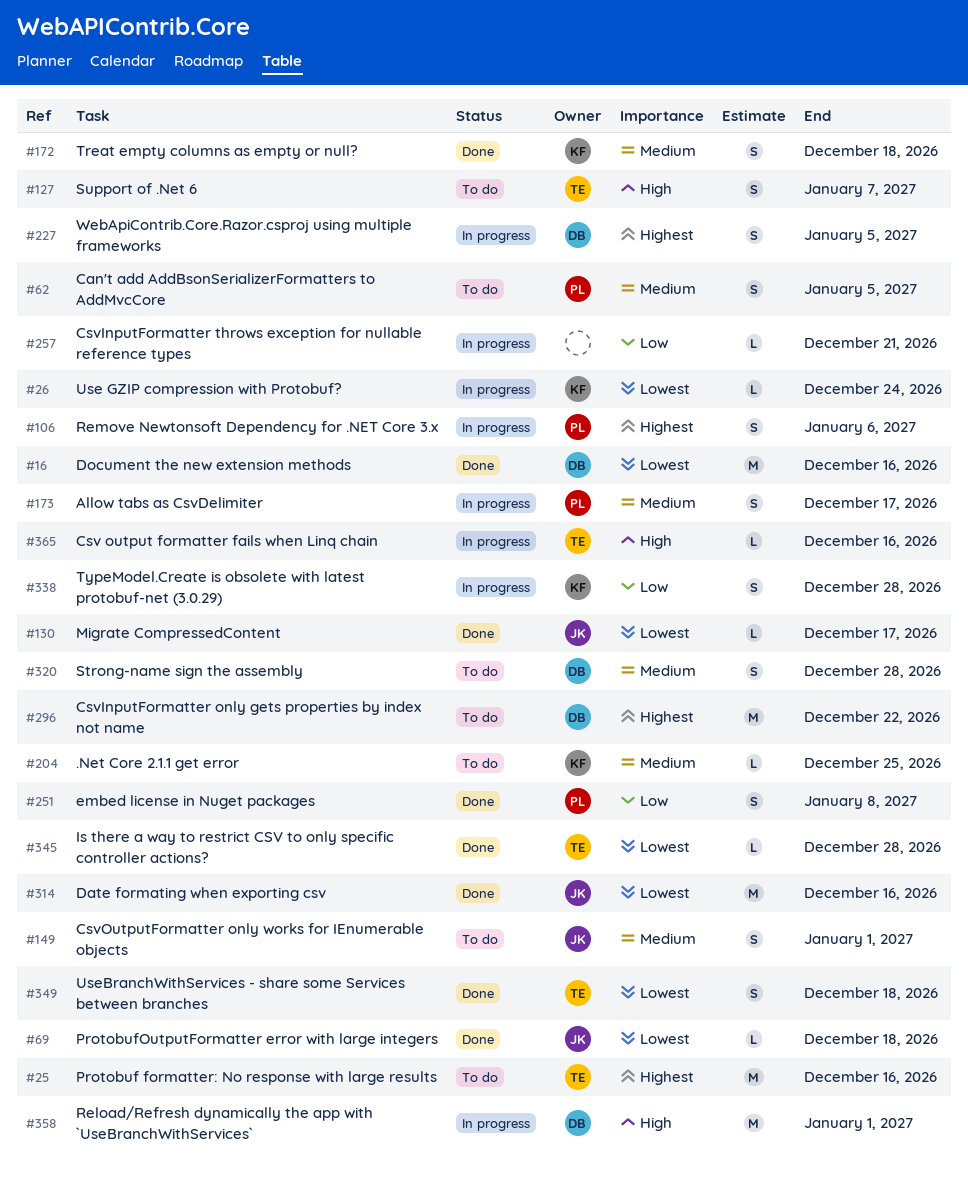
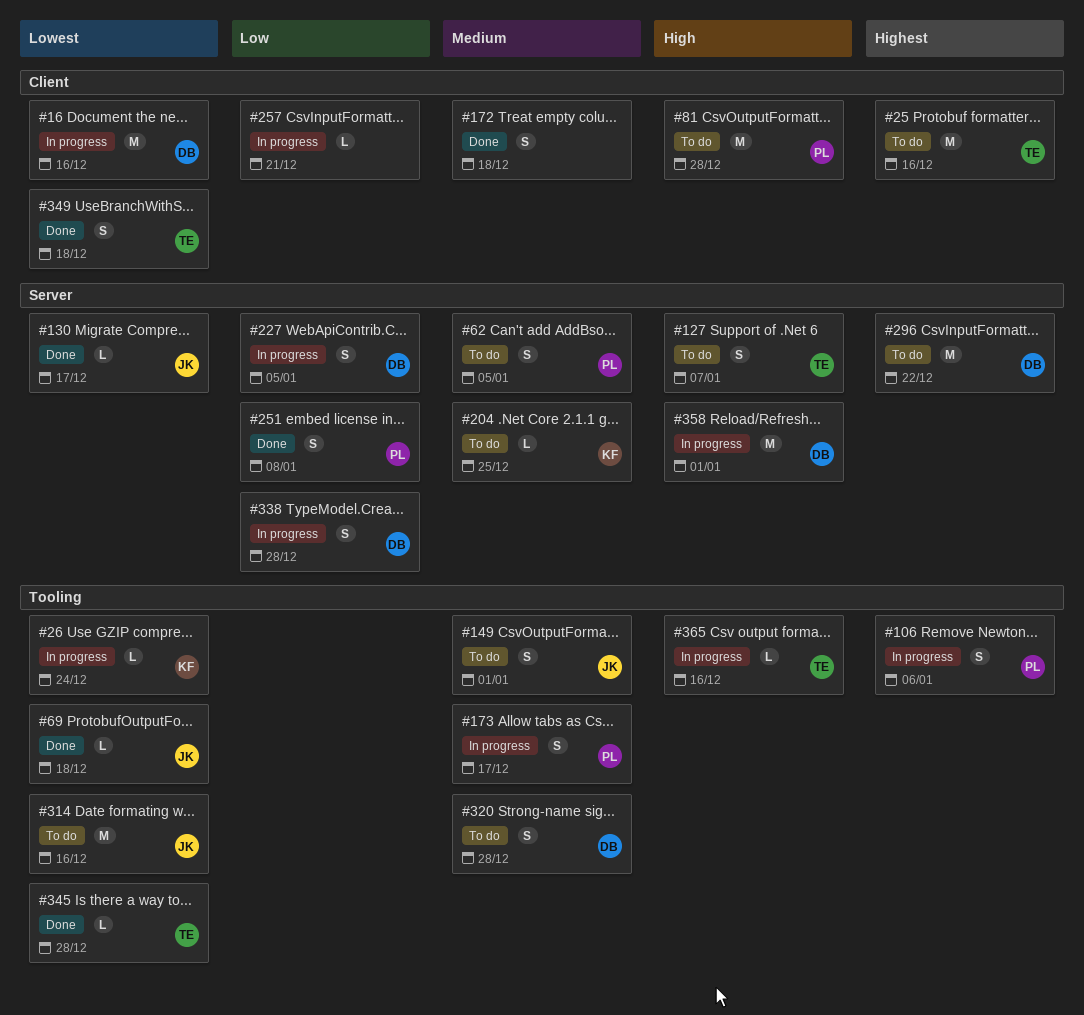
#16, status: Done -> In progress
#81: none -> present
#172, owner: KF -> none
#227, priority: Highest -> Low
#314, status: Done -> To do
#338, owner: KF -> DB

